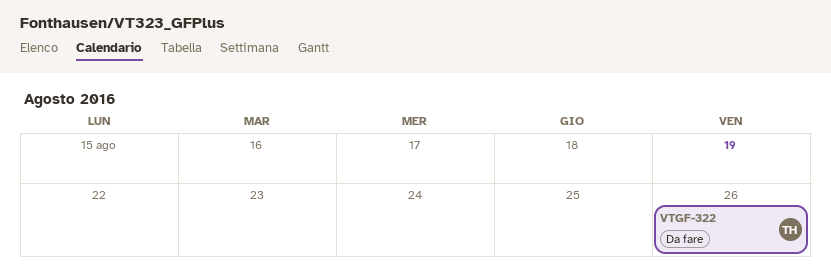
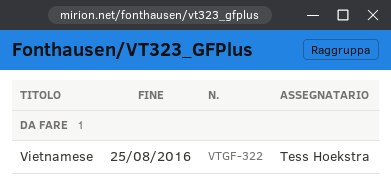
VTGF-322, due: Aug 26 -> Aug 25

